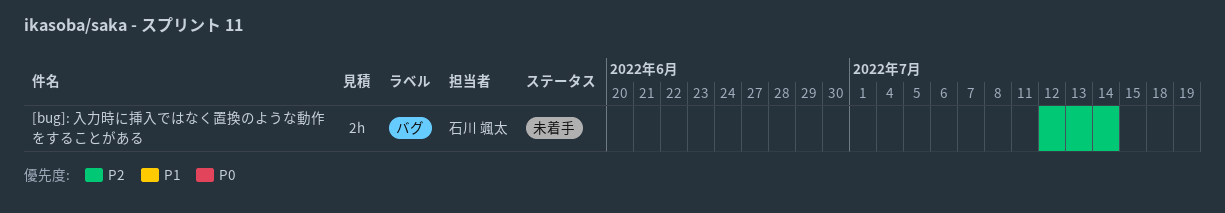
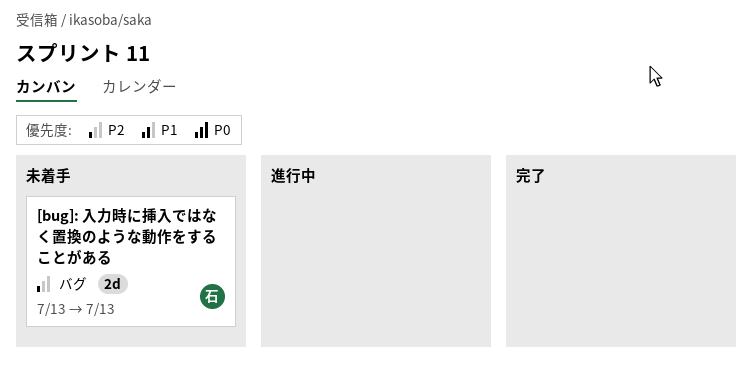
[bug]: 入力時に挿入ではなく置換のような動作をすることがある, estimate: 2h -> 2d
[bug]: 入力時に挿入ではなく置換のような動作をすることがある, start: Jul 12 -> Jul 13
[bug]: 入力時に挿入ではなく置換のような動作をすることがある, due: Jul 14 -> Jul 13

